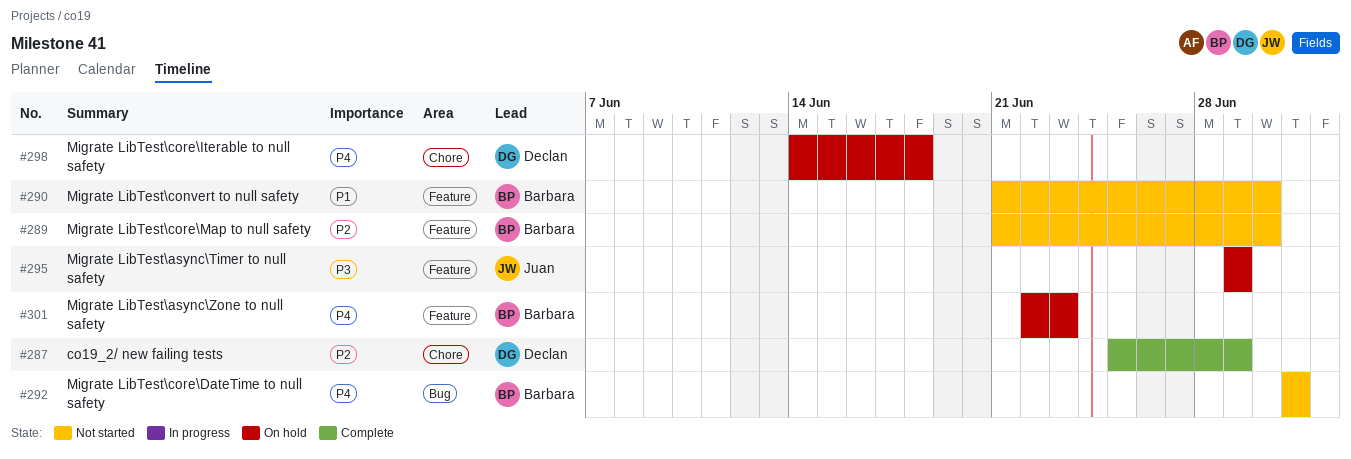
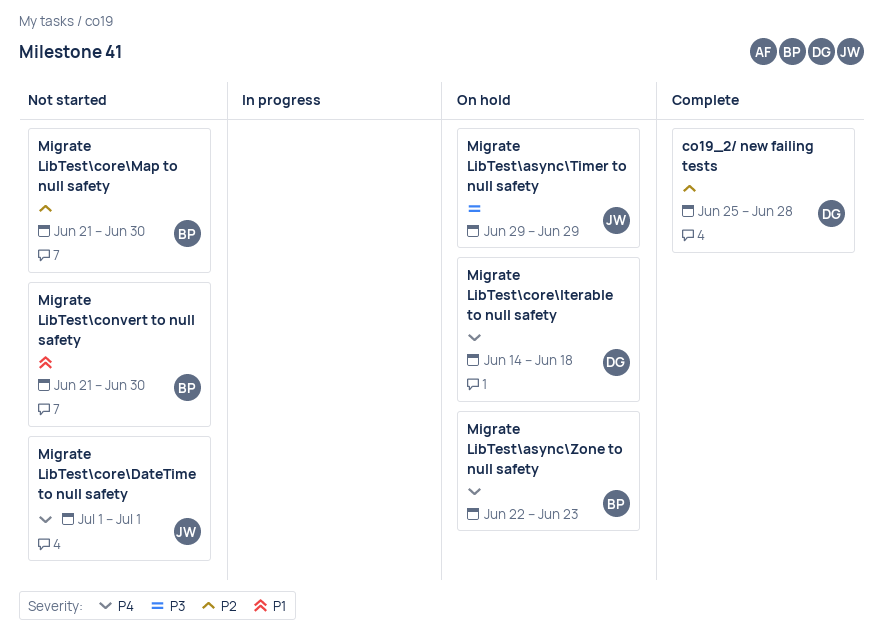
co19_2/ new failing tests, due: Jun 29 -> Jun 28
Migrate LibTest\core\DateTime to null safety, owner: Barbara -> Juan

